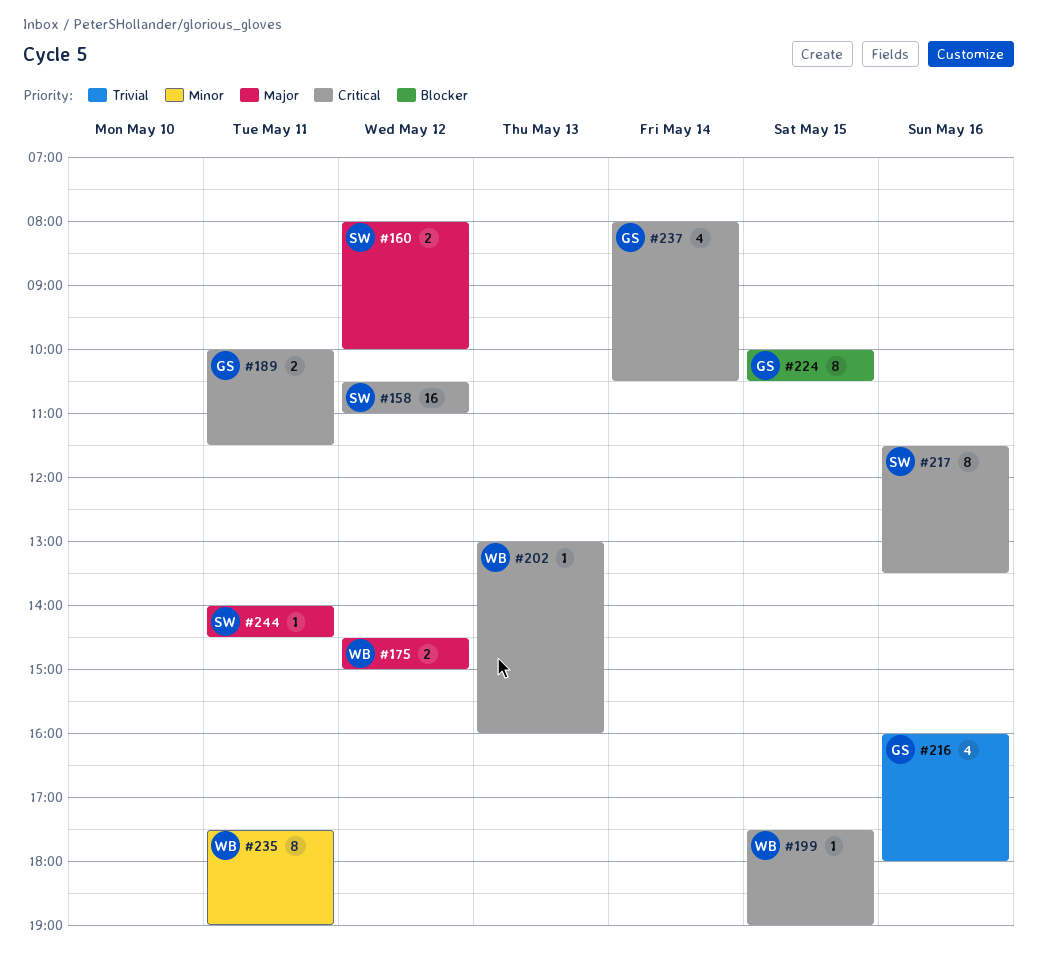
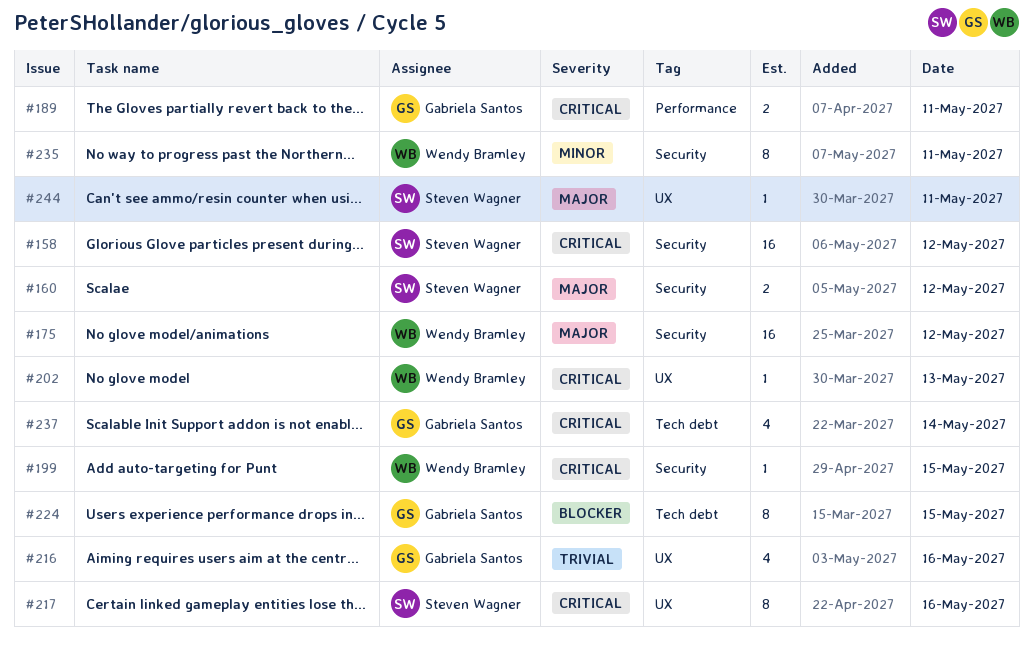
#175, estimate: 2 -> 16

